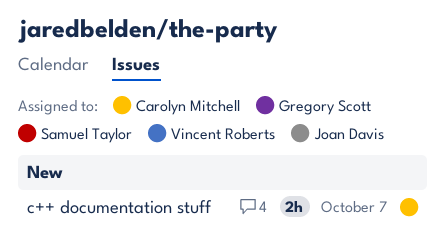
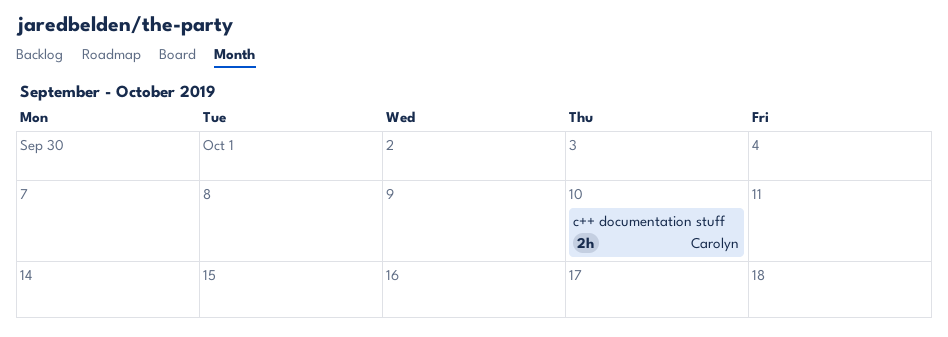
c++ documentation stuff, due: Oct 7 -> Oct 10

